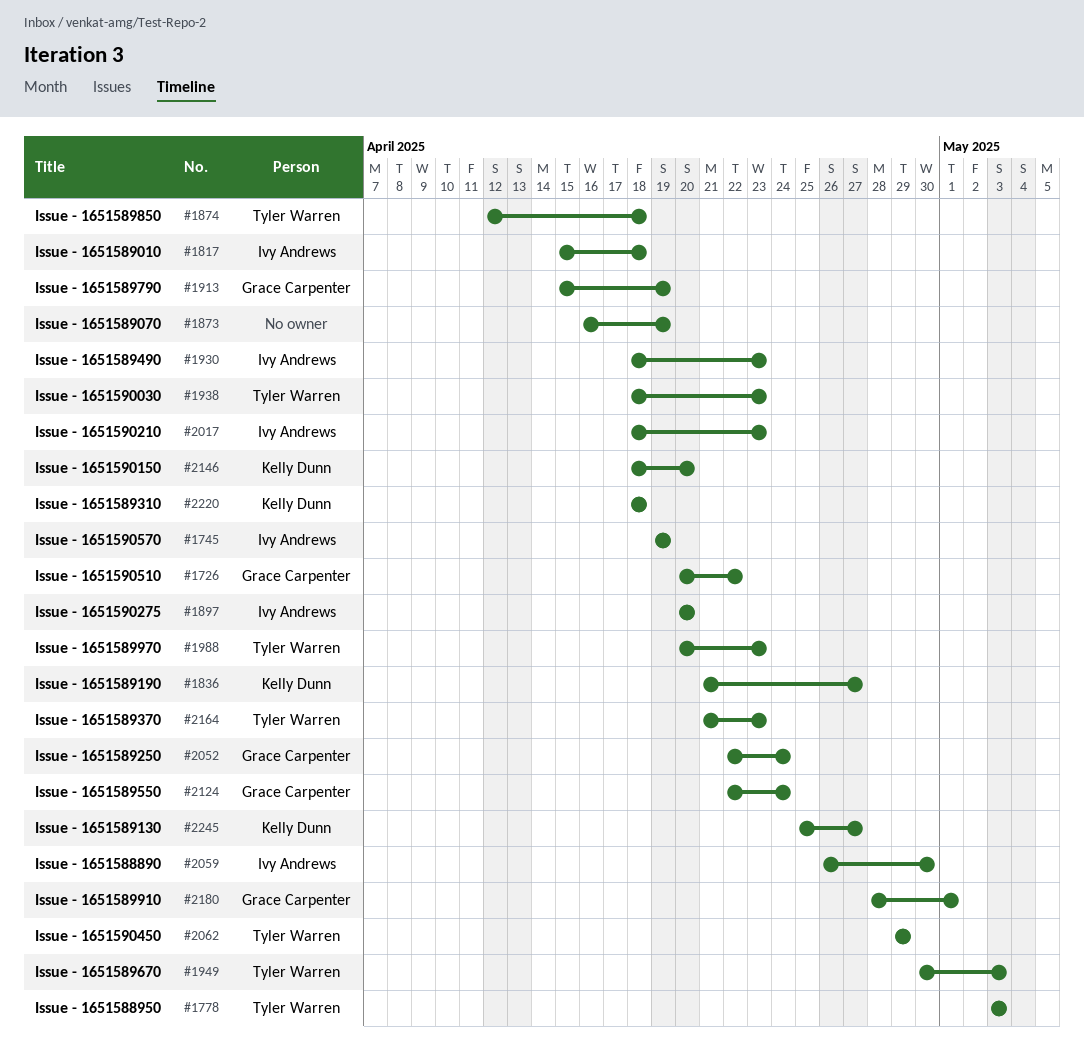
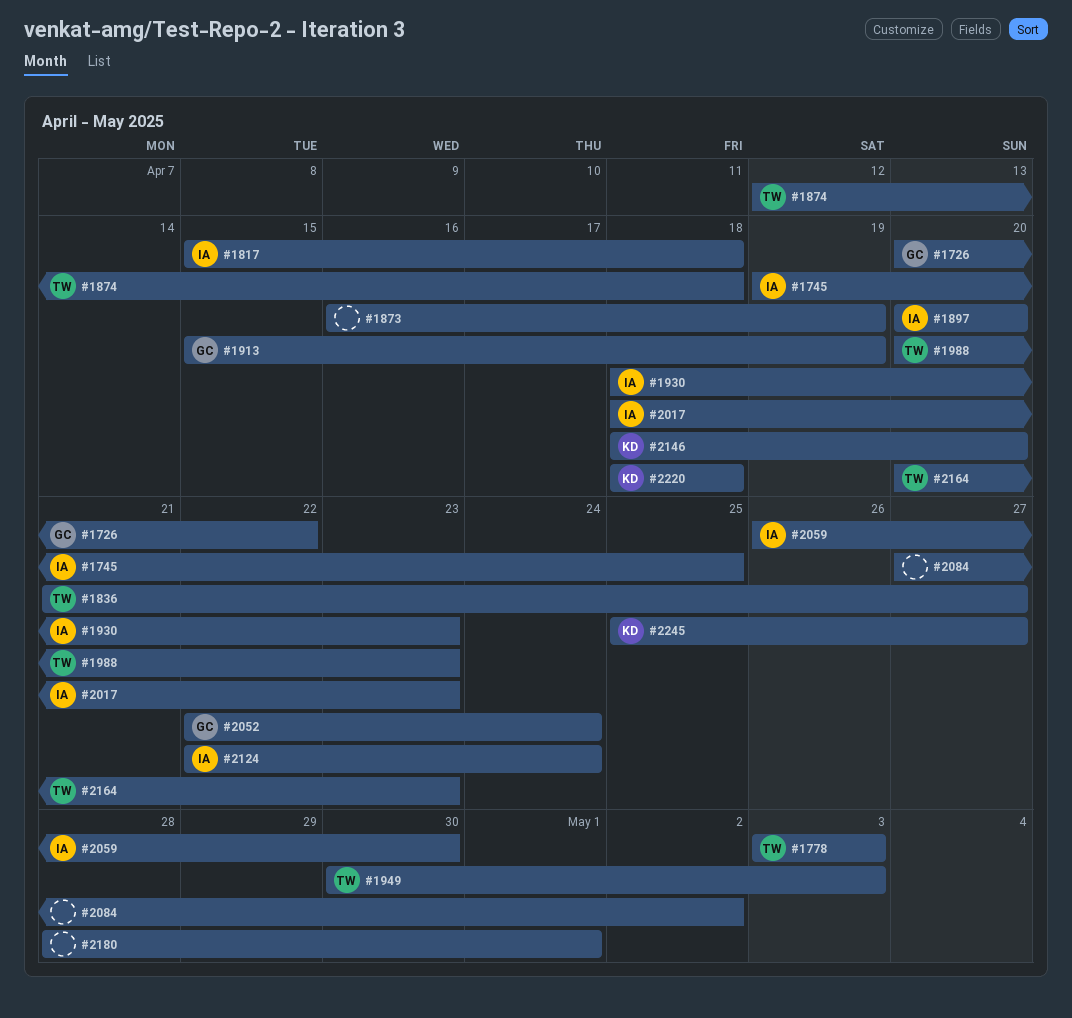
#1745, due: Apr 19 -> Apr 25
#1836, owner: Kelly Dunn -> Tyler Warren
#1938: present -> none
#2062: present -> none
#2084: none -> present
#2124, owner: Grace Carpenter -> Ivy Andrews
#2164, start: Apr 21 -> Apr 20
#2180, owner: Grace Carpenter -> none

